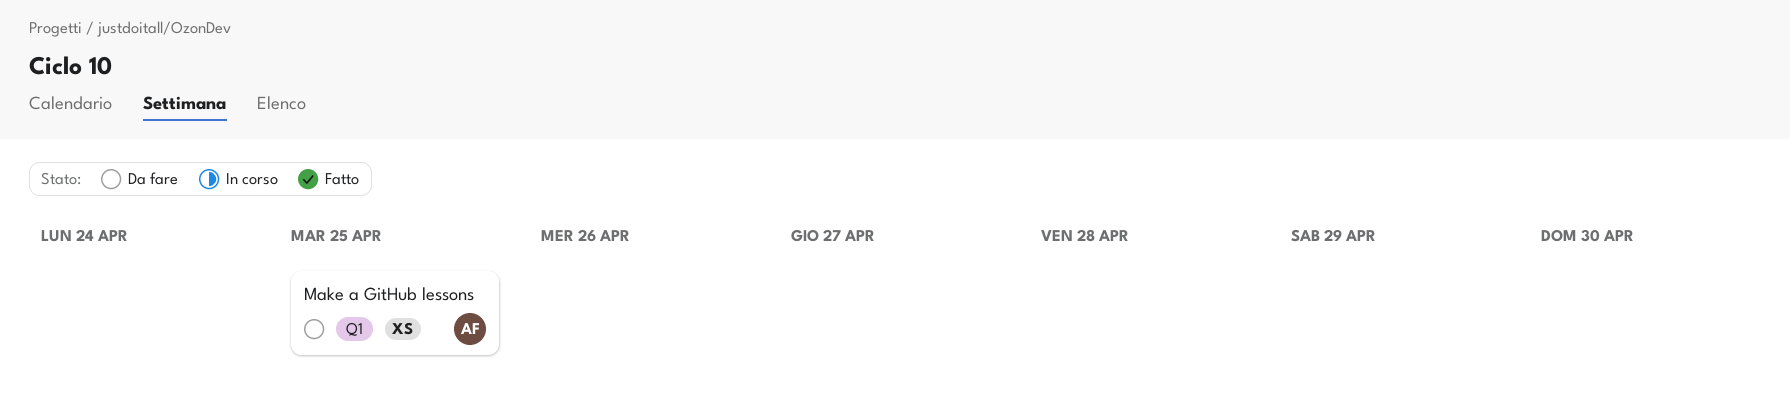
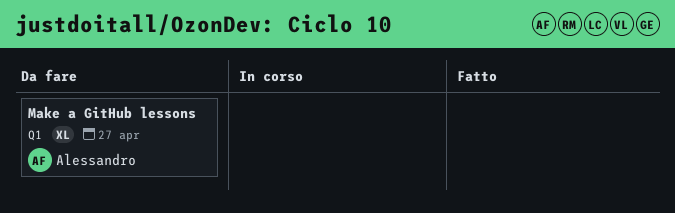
Make a GitHub lessons, estimate: XS -> XL
Make a GitHub lessons, due: Apr 25 -> Apr 27

